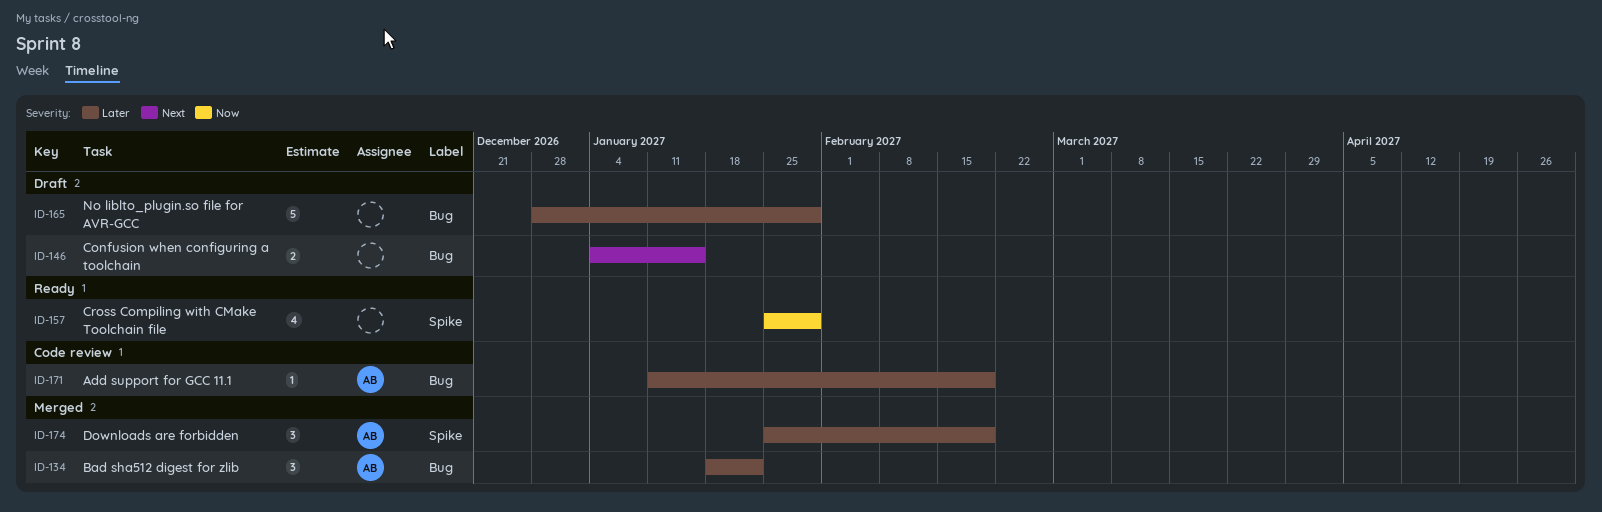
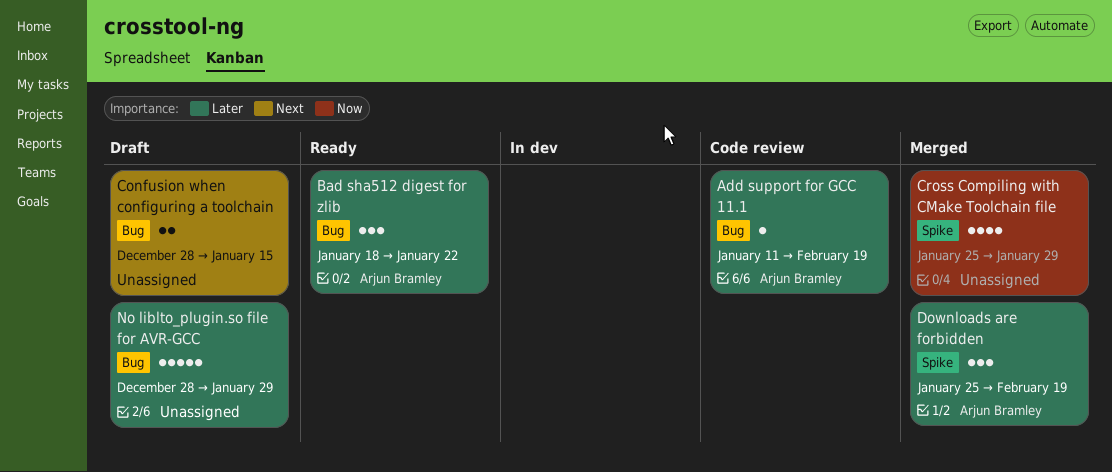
Bad sha512 digest for zlib, status: Merged -> Ready
Confusion when configuring a toolchain, start: Jan 4 -> Dec 28
Cross Compiling with CMake Toolchain file, status: Ready -> Merged

